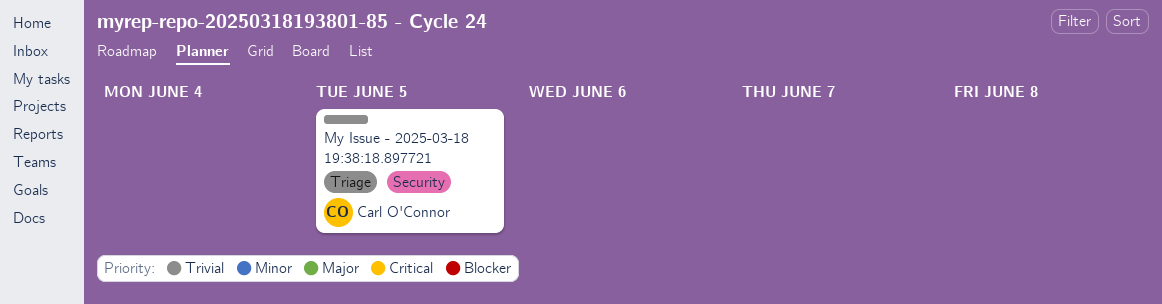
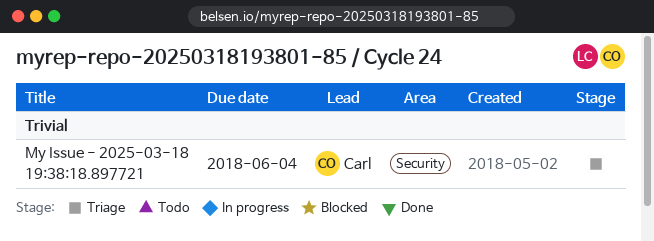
My Issue - 2025-03-18 19:38:18.897721, due: Jun 5 -> Jun 4

